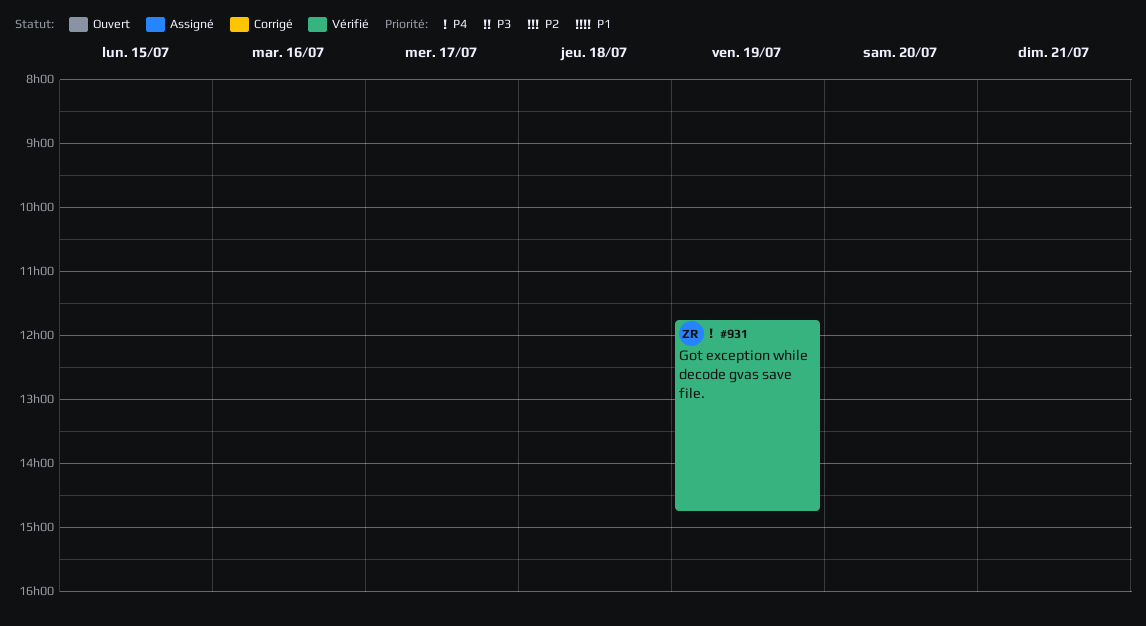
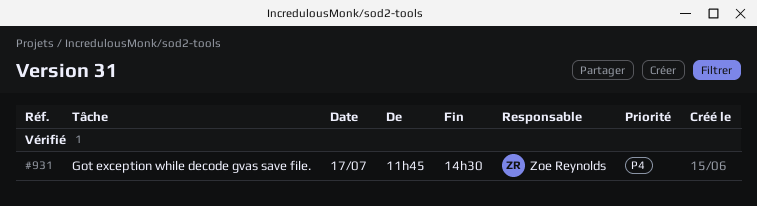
#931, day: Jul 19 -> Jul 17
#931, ends: 14:45 -> 14:30

